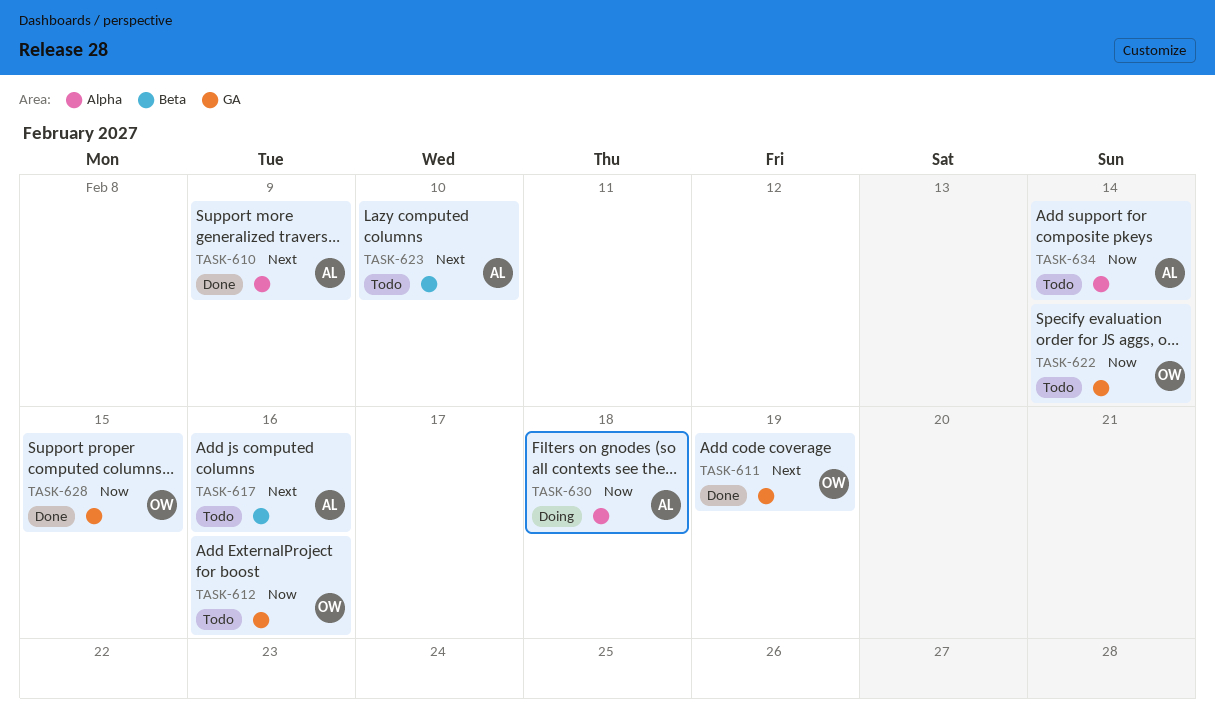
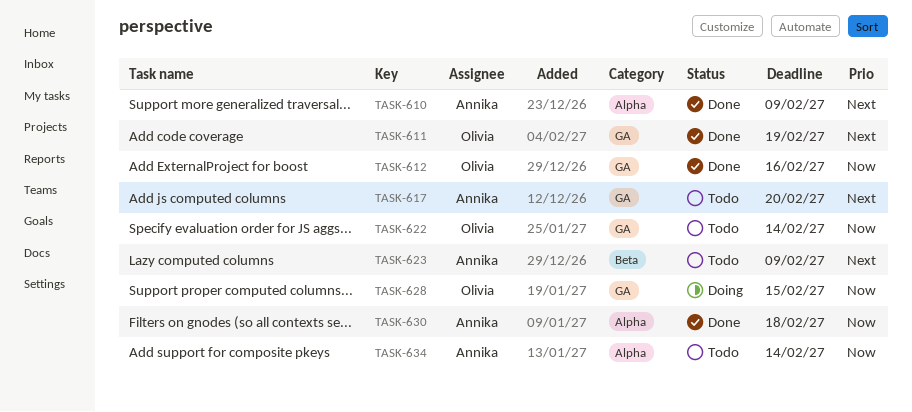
TASK-612, status: Todo -> Done
TASK-617, label: Beta -> GA
TASK-617, due: Feb 16 -> Feb 20
TASK-623, due: Feb 10 -> Feb 9
TASK-628, status: Done -> Doing
TASK-630, status: Doing -> Done

